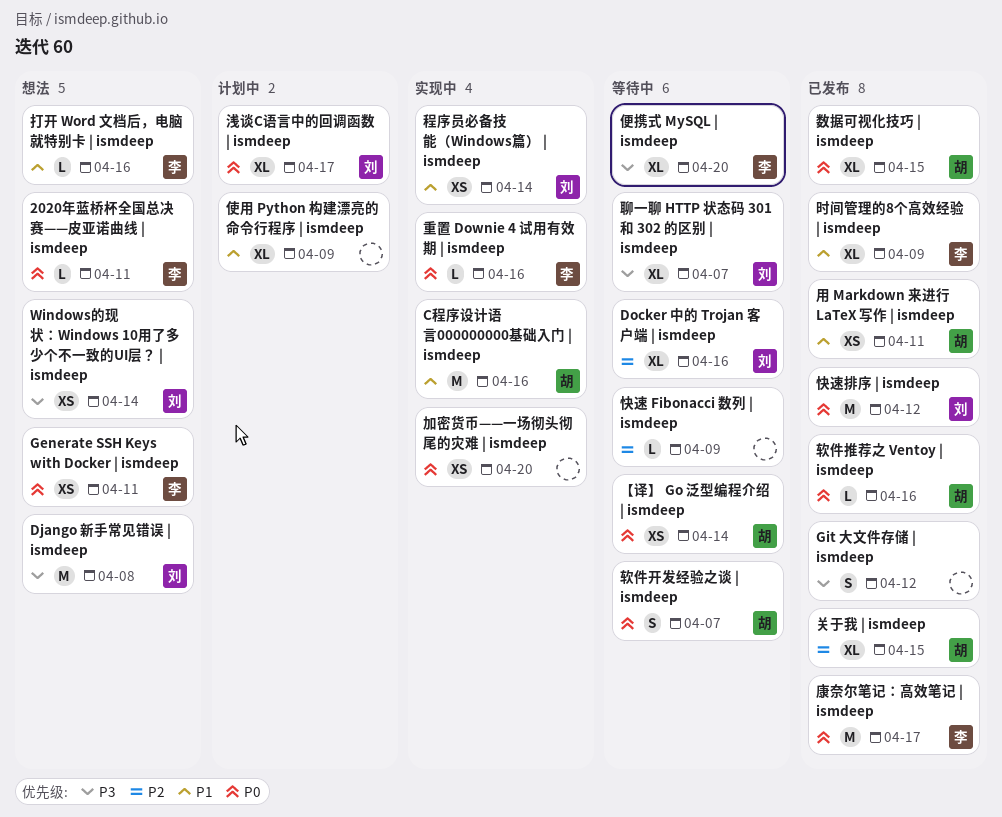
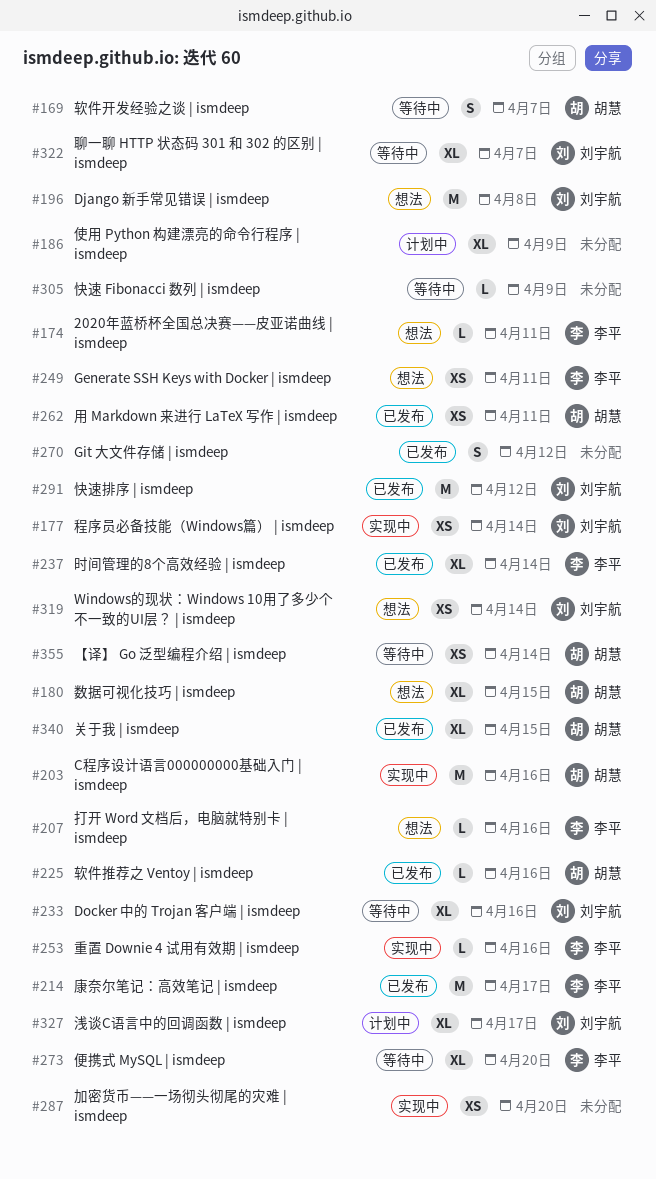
数据可视化技巧 | ismdeep, status: 已发布 -> 想法
时间管理的8个高效经验 | ismdeep, due: Apr 9 -> Apr 14

